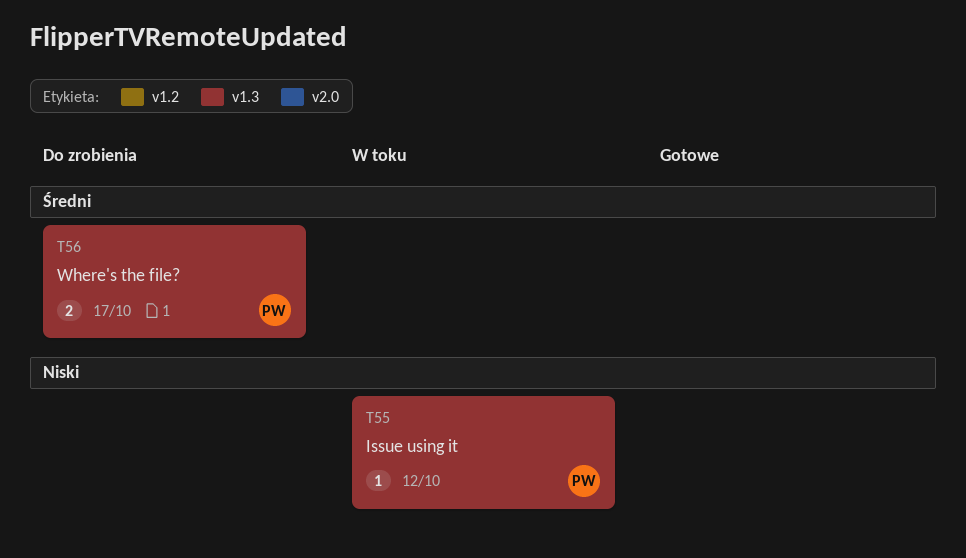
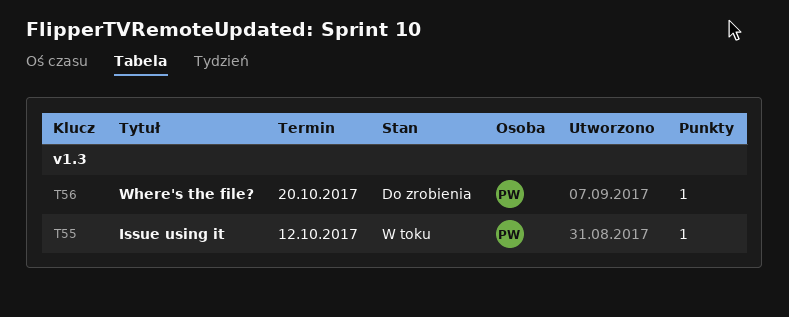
T56, estimate: 2 -> 1
T56, due: Oct 17 -> Oct 20

